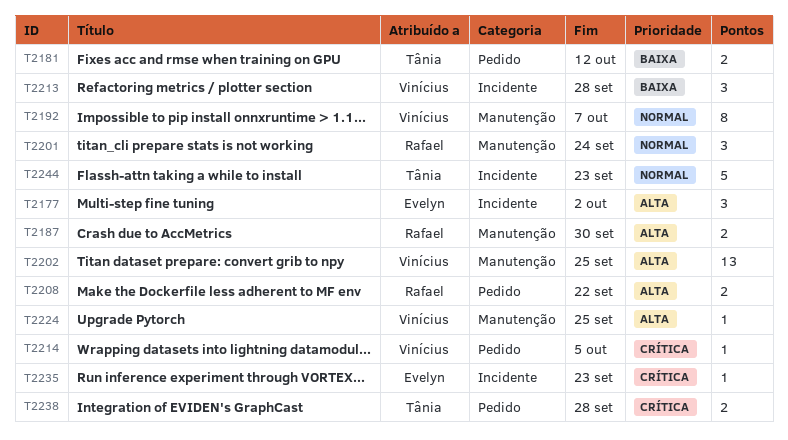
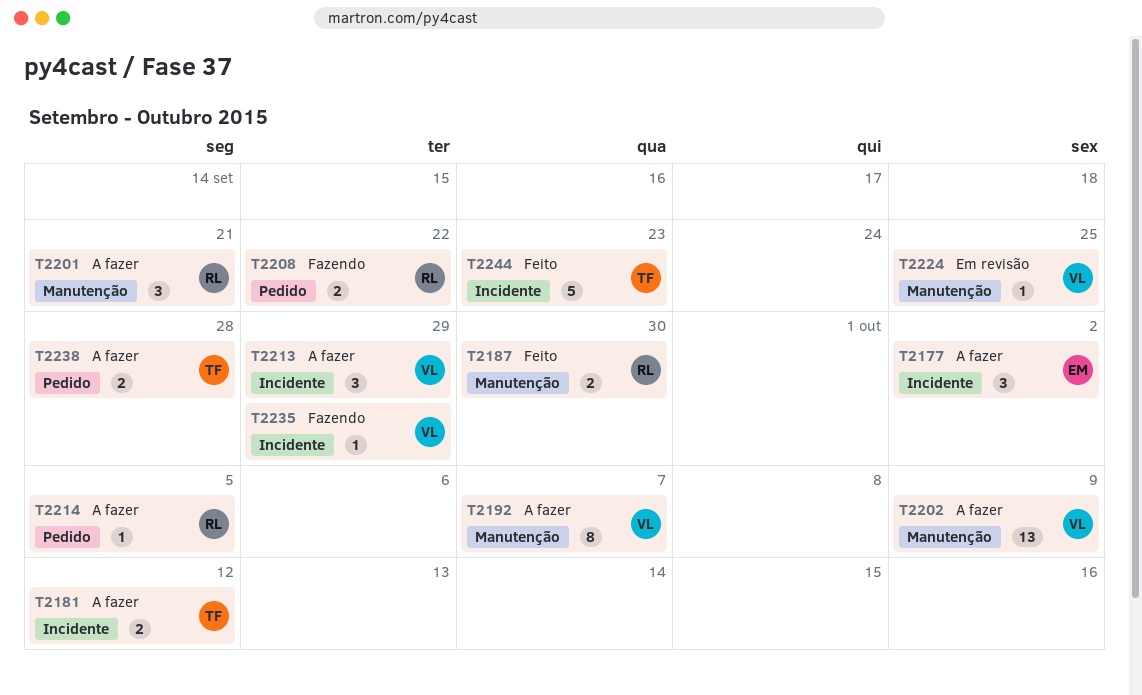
T2181, label: Pedido -> Incidente
T2201, due: Sep 24 -> Sep 21
T2202, due: Sep 25 -> Oct 9
T2213, due: Sep 28 -> Sep 29
T2214, owner: Vinícius -> Rafael
T2235, owner: Evelyn -> Vinícius
T2235, due: Sep 23 -> Sep 29

